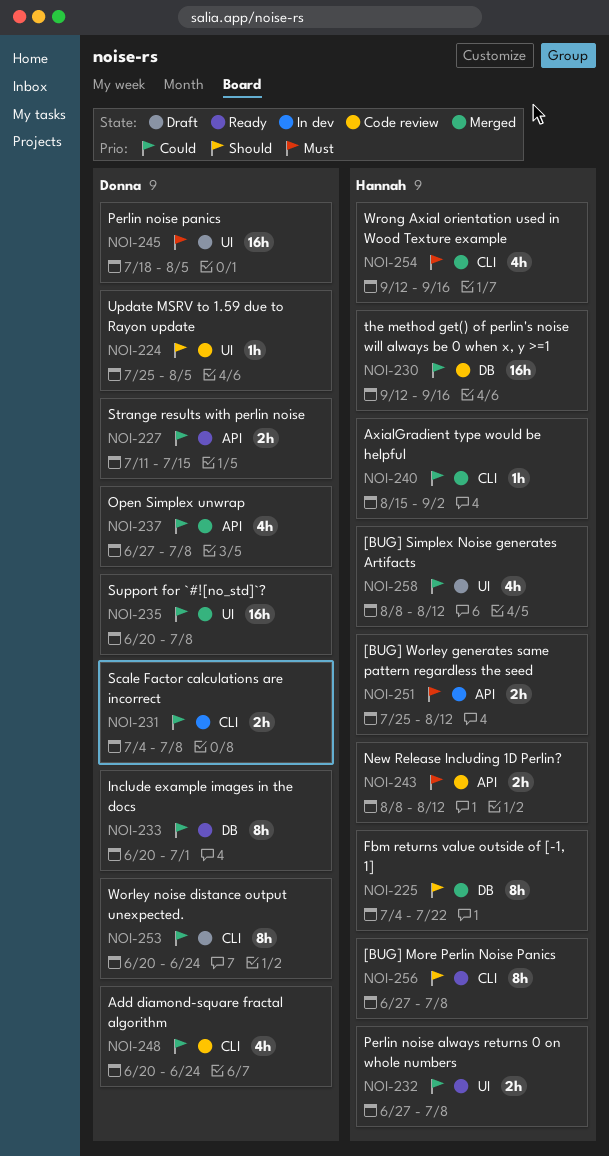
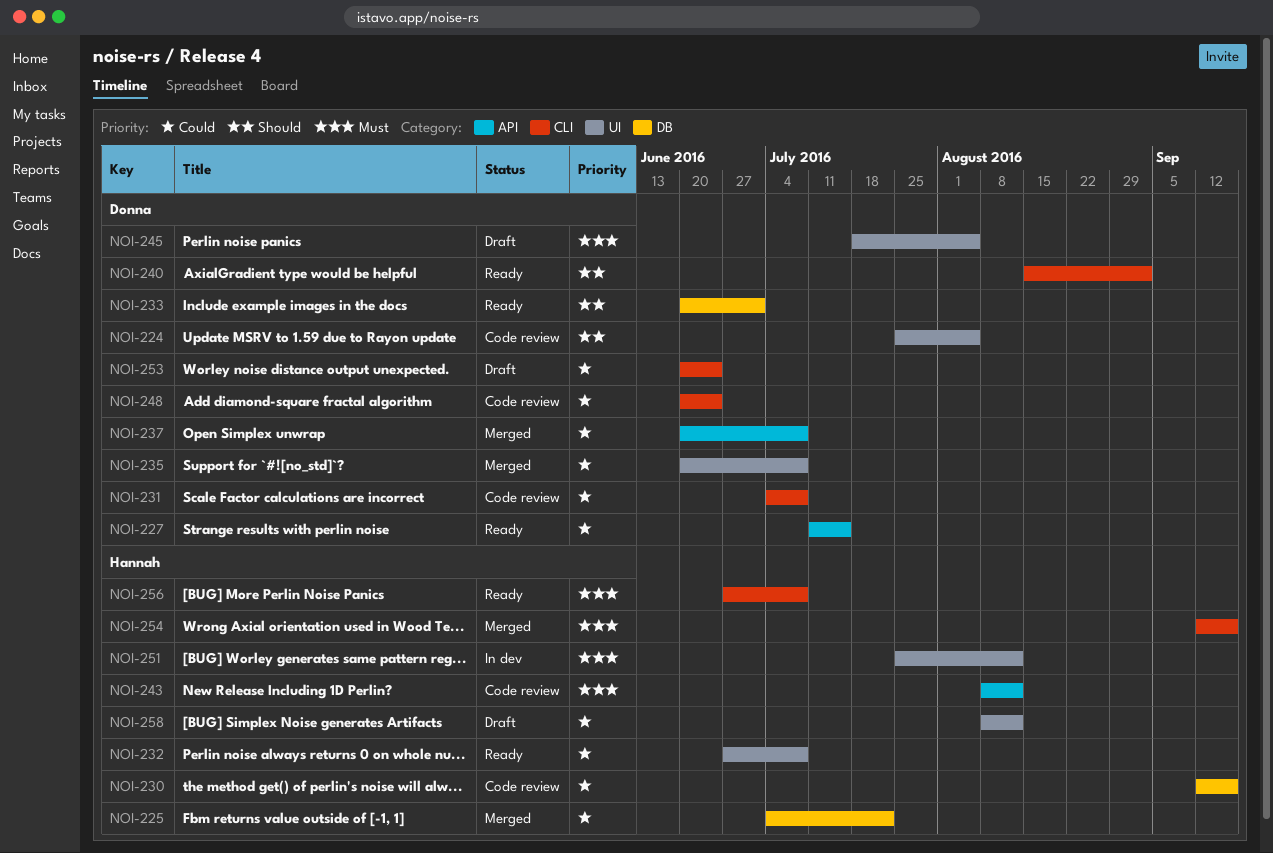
NOI-225, priority: Should -> Could
NOI-231, status: In dev -> Code review
NOI-233, priority: Could -> Should
NOI-237, start: Jun 27 -> Jun 20
NOI-240, status: Merged -> Ready
NOI-240, owner: Hannah -> Donna
NOI-240, priority: Could -> Should
NOI-251, label: API -> UI
NOI-256, priority: Should -> Must

